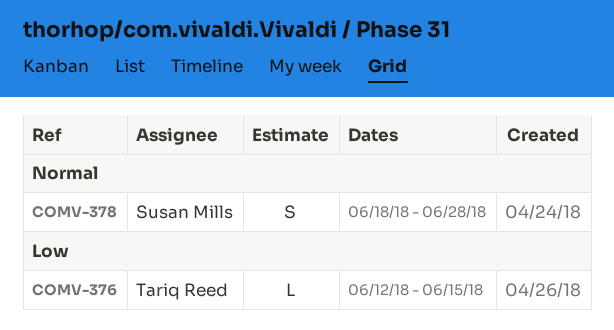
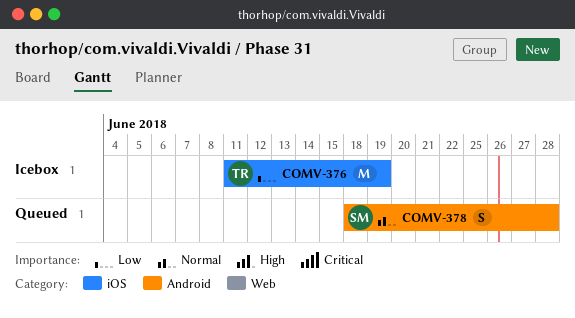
COMV-376, estimate: L -> M
COMV-376, start: Jun 12 -> Jun 11
COMV-376, due: Jun 15 -> Jun 19

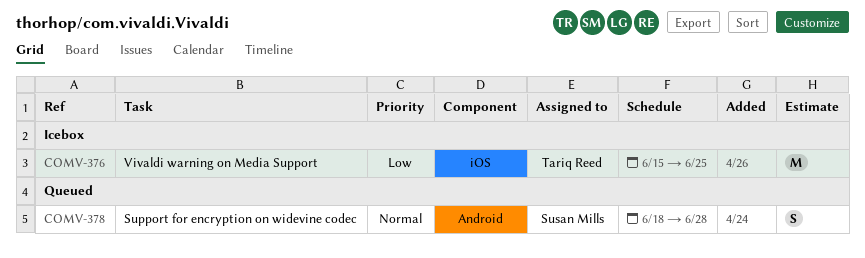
COMV-376, start: Jun 11 -> Jun 15
COMV-376, due: Jun 19 -> Jun 25

